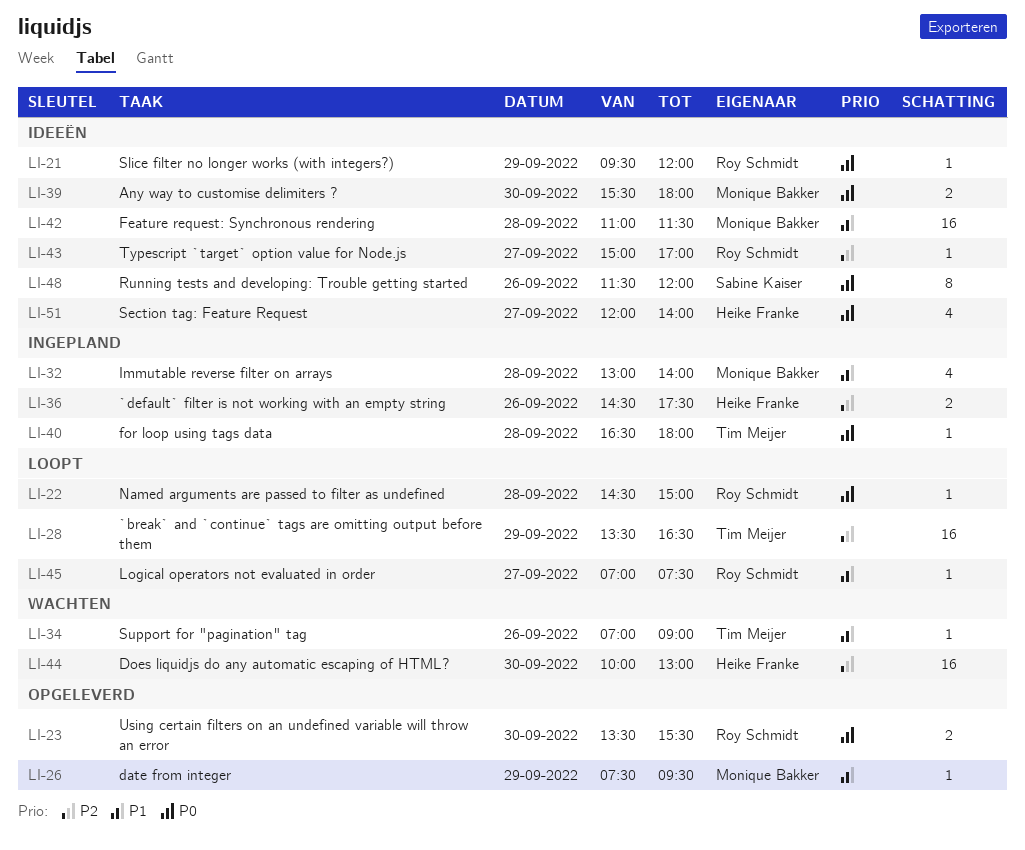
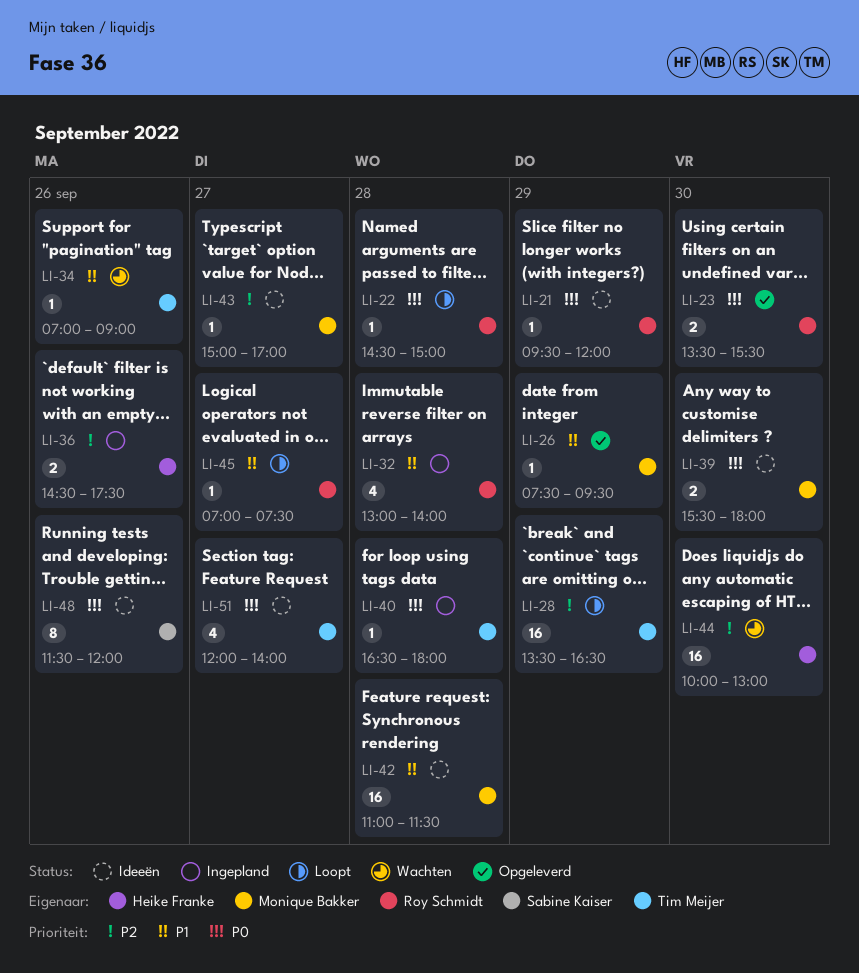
LI-32, owner: Monique Bakker -> Roy Schmidt
LI-43, owner: Roy Schmidt -> Monique Bakker
LI-51, owner: Heike Franke -> Tim Meijer

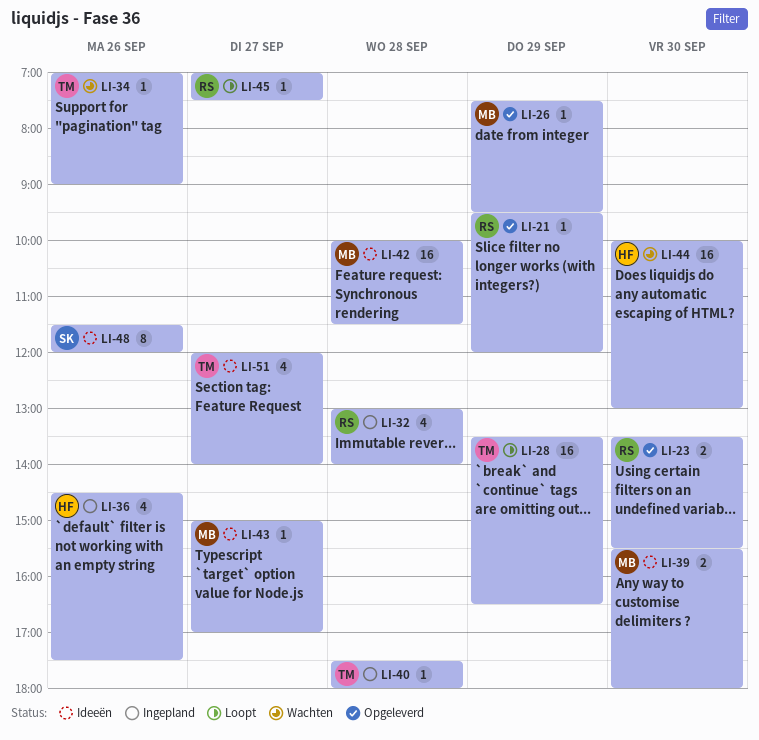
LI-21, status: Ideeën -> Opgeleverd
LI-22: present -> none
LI-36, estimate: 2 -> 4
LI-40, begins: 16:30 -> 17:30
LI-42, begins: 11:00 -> 10:00

